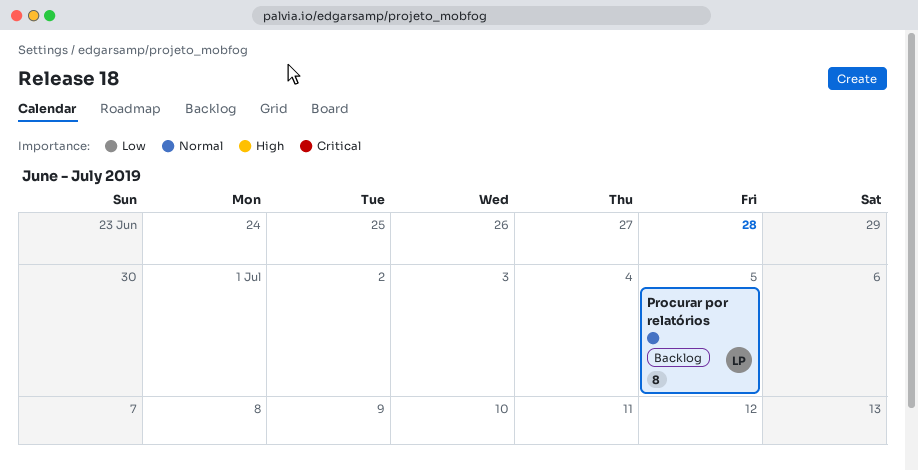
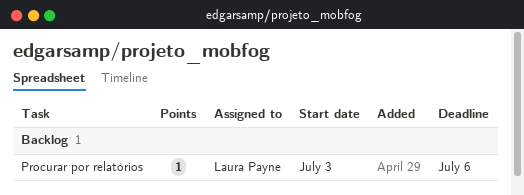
Procurar por relatórios, estimate: 8 -> 1
Procurar por relatórios, due: Jul 5 -> Jul 6

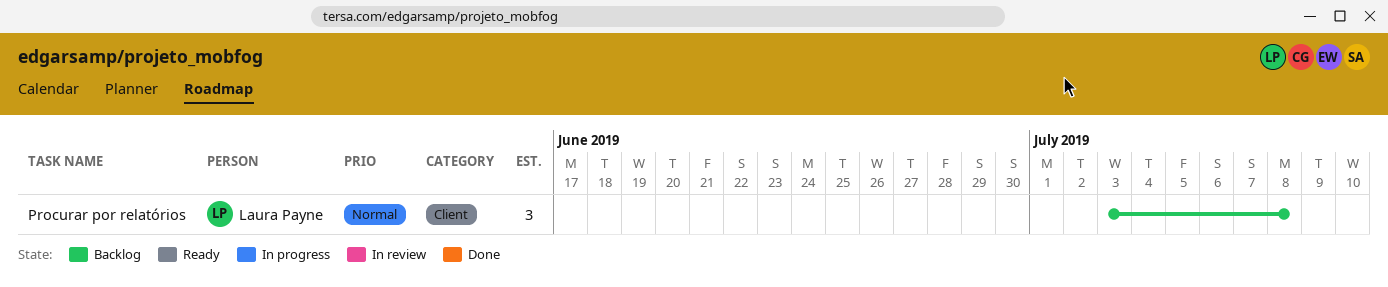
Procurar por relatórios, estimate: 1 -> 3
Procurar por relatórios, due: Jul 6 -> Jul 8

